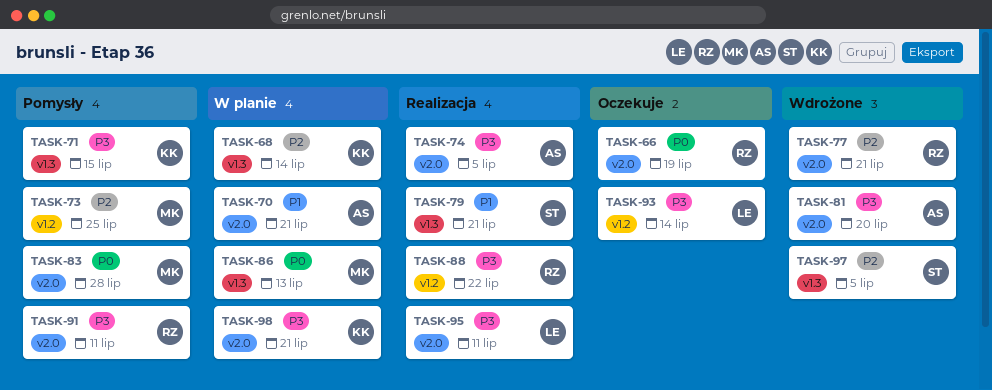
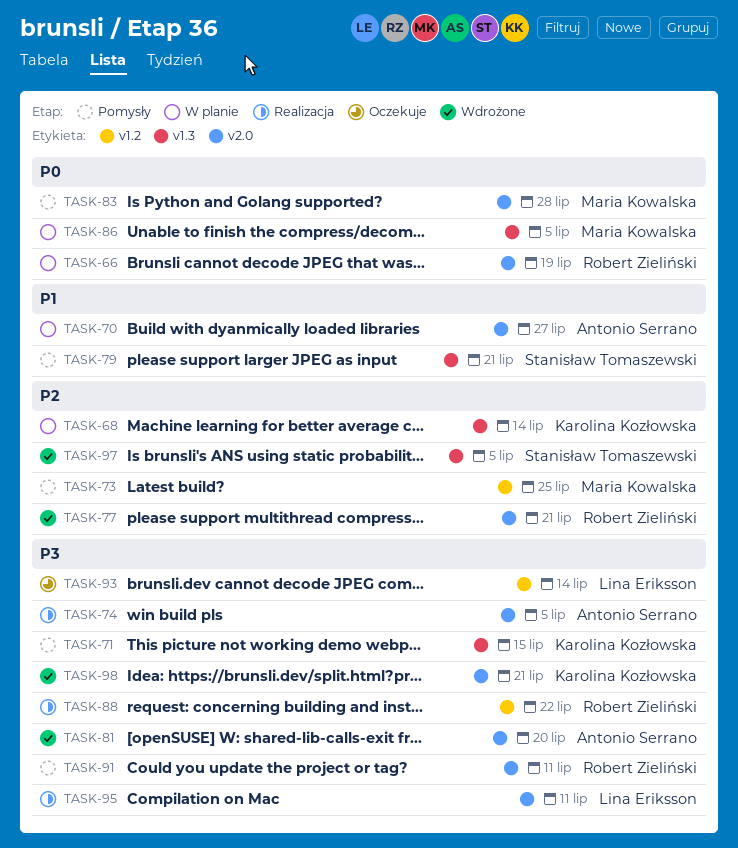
TASK-66, status: Oczekuje -> W planie
TASK-70, due: Jul 21 -> Jul 27
TASK-79, status: Realizacja -> Pomysły
TASK-86, due: Jul 13 -> Jul 5
TASK-98, status: W planie -> Wdrożone

